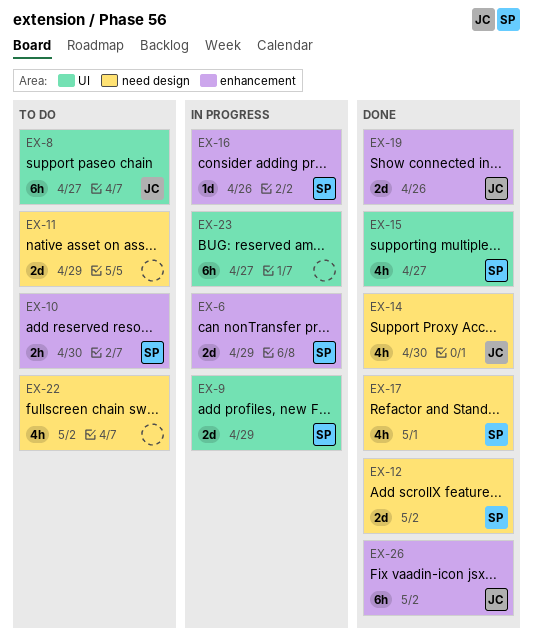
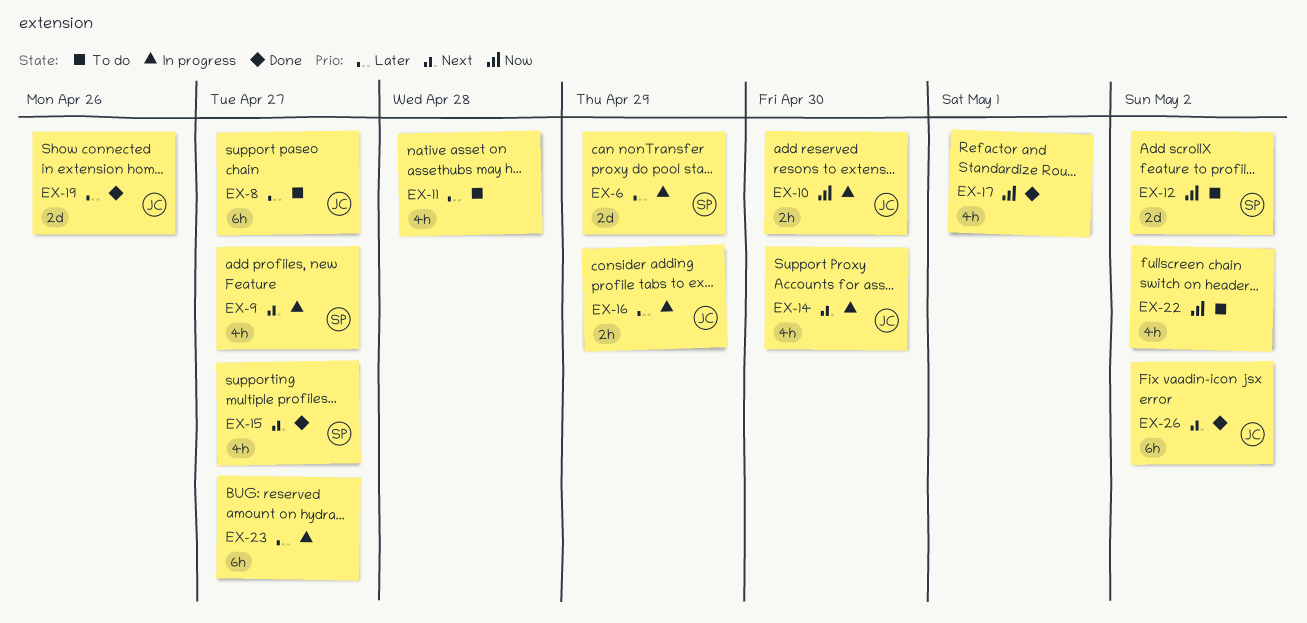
EX-9, estimate: 2d -> 4h
EX-9, due: Apr 29 -> Apr 27
EX-10, status: To do -> In progress
EX-10, owner: SP -> JC
EX-11, estimate: 2d -> 4h
EX-11, due: Apr 29 -> Apr 28
EX-12, status: Done -> To do
EX-14, status: Done -> In progress
EX-16, owner: SP -> JC
EX-16, estimate: 1d -> 2h
EX-16, due: Apr 26 -> Apr 29
EX-17, owner: SP -> none

